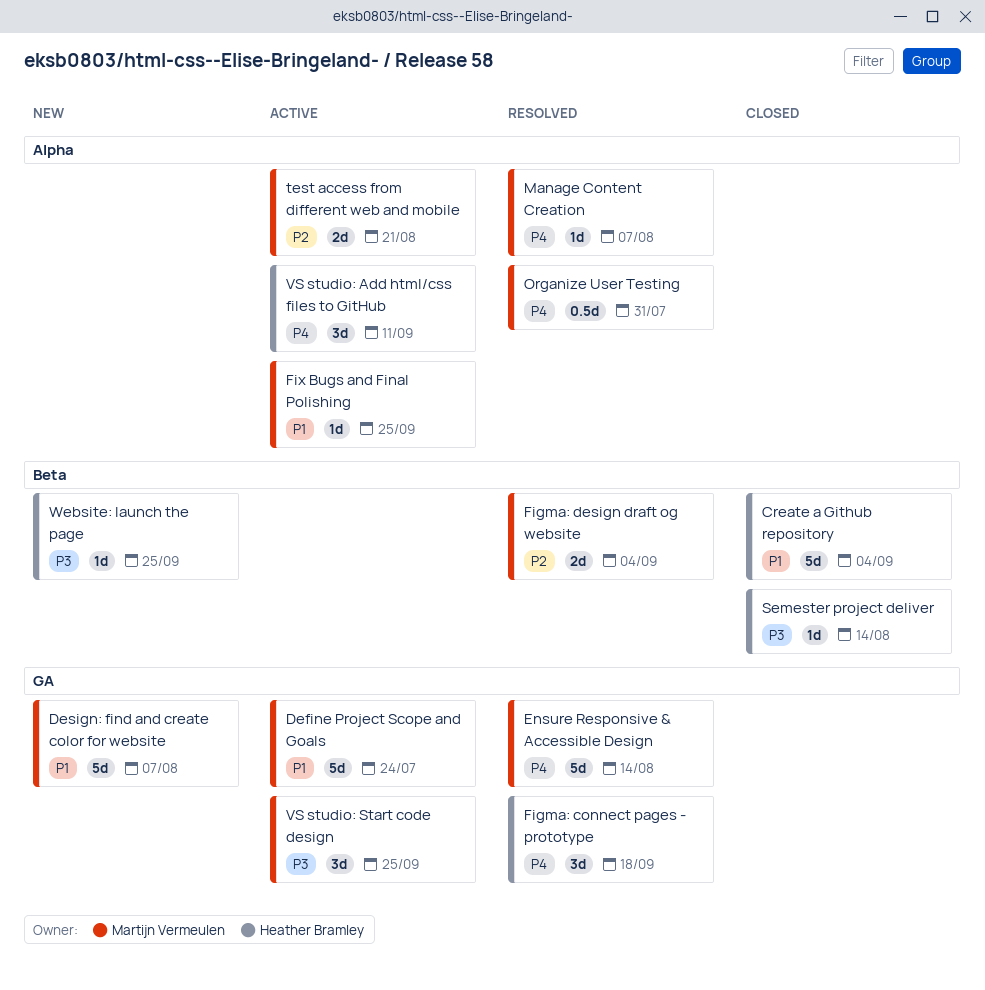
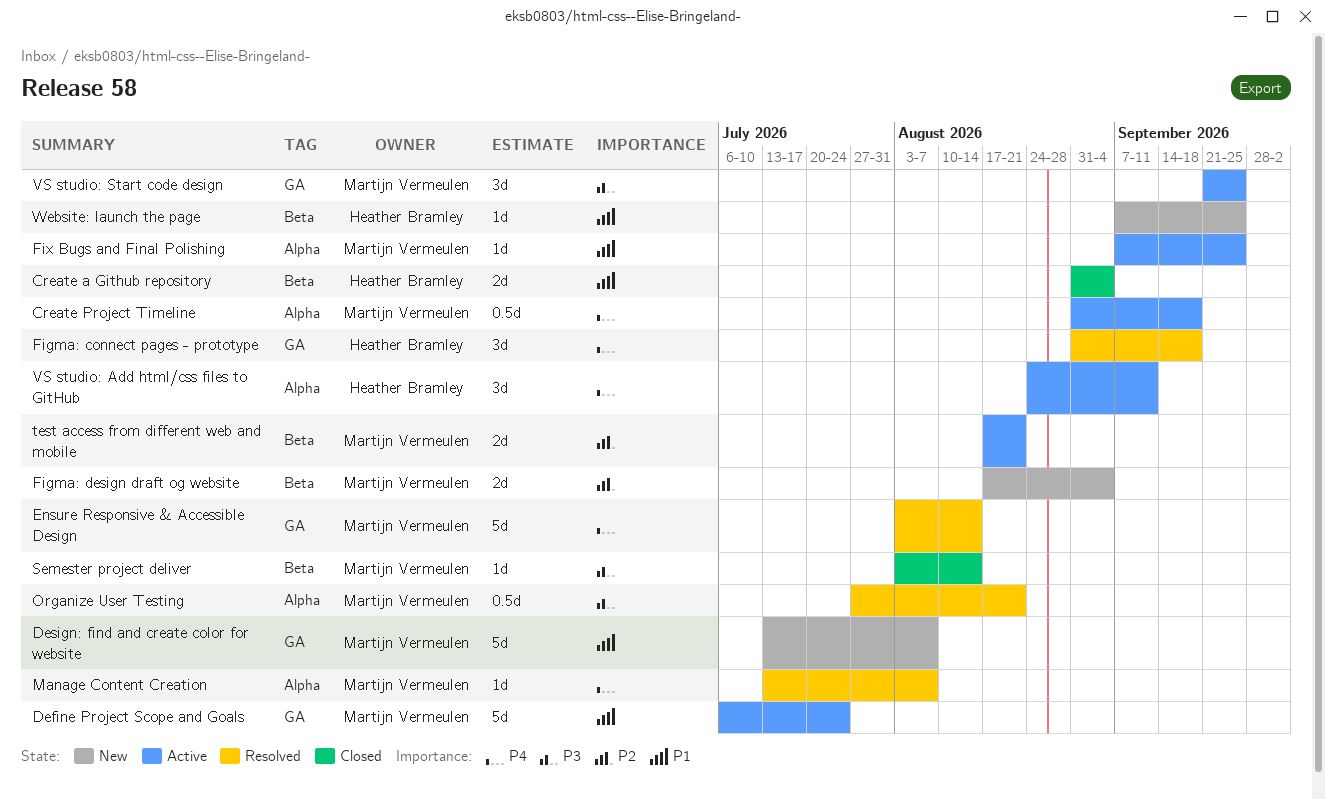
Create a Github repository, estimate: 5d -> 2d
Create Project Timeline: none -> present
Figma: design draft og website, status: Resolved -> New
Organize User Testing, priority: P4 -> P3
Organize User Testing, due: Jul 31 -> Aug 21
Semester project deliver, owner: Heather Bramley -> Martijn Vermeulen
test access from different web and mobile, label: Alpha -> Beta
Website: launch the page, priority: P3 -> P1

